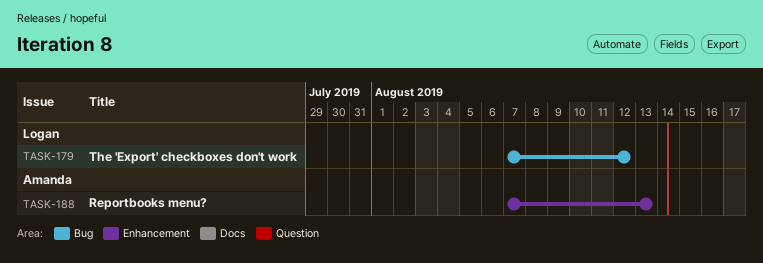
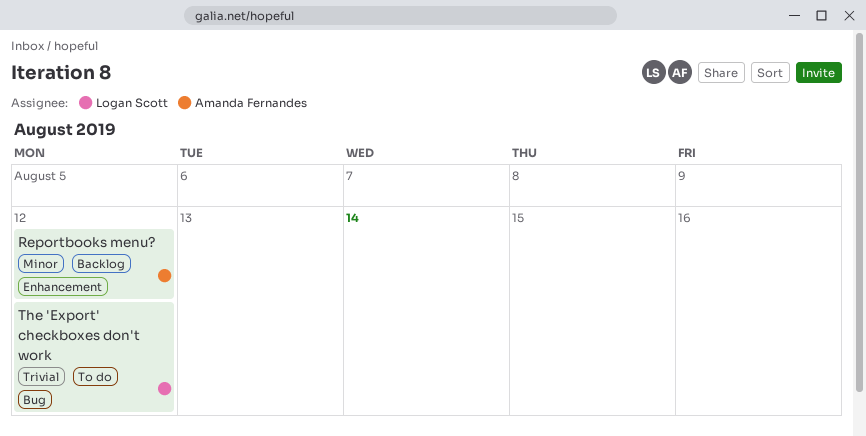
Reportbooks menu?, due: Aug 13 -> Aug 12

